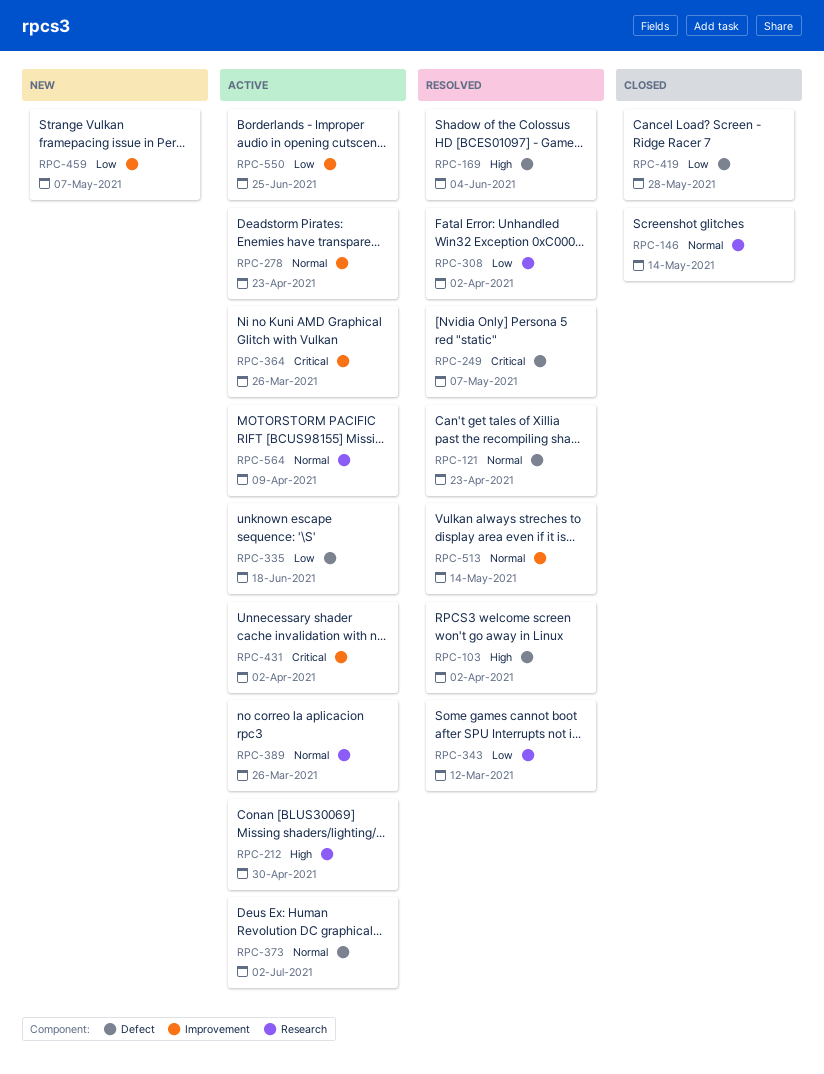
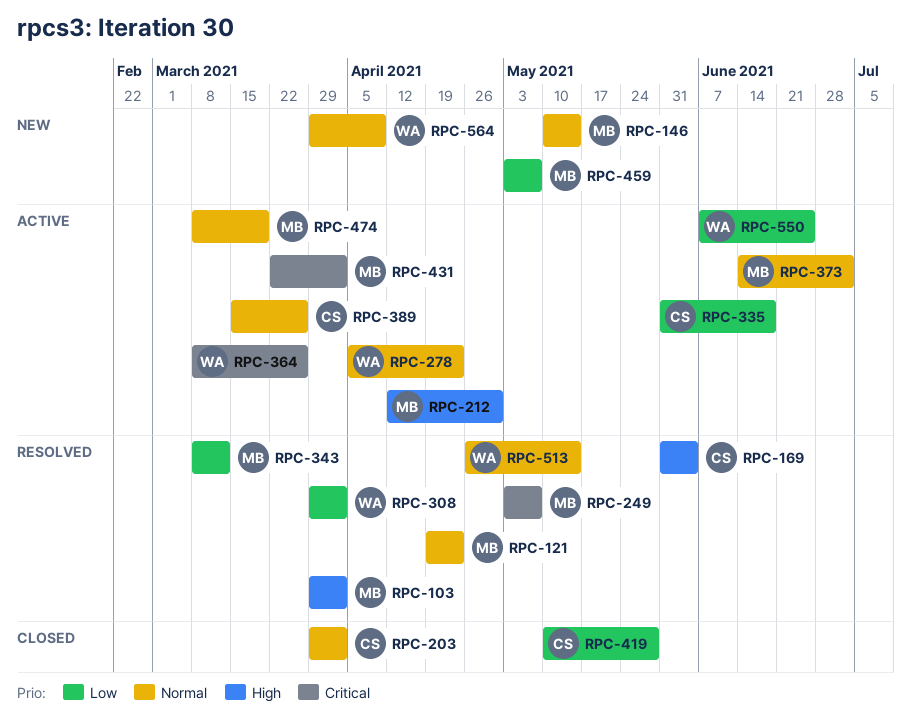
RPC-146, status: Closed -> New
RPC-203: none -> present
RPC-474: none -> present
RPC-564, status: Active -> New

